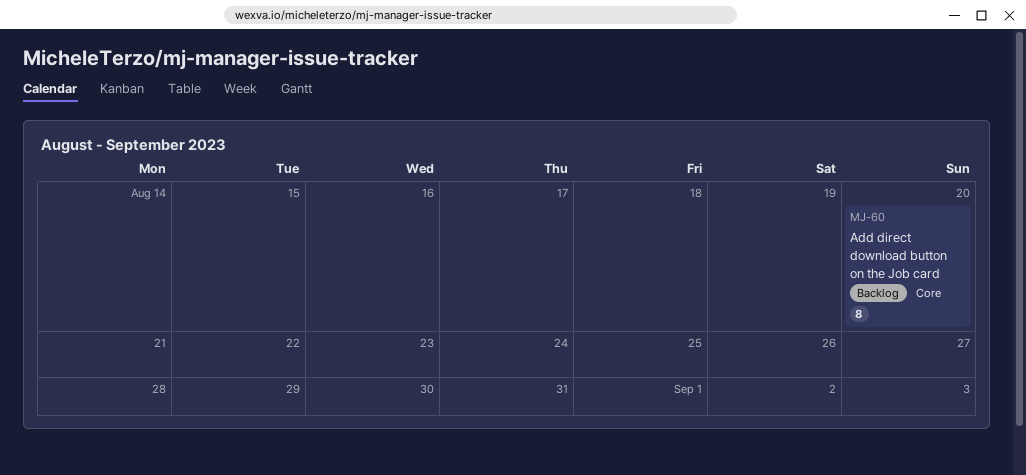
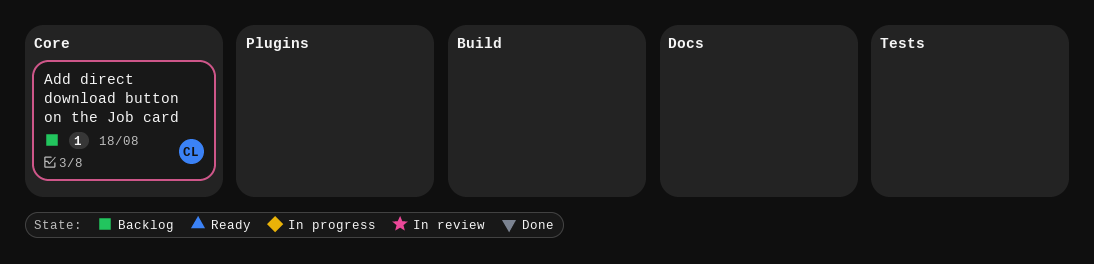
Add direct download button on the Job card, estimate: 8 -> 1
Add direct download button on the Job card, due: Aug 20 -> Aug 18

